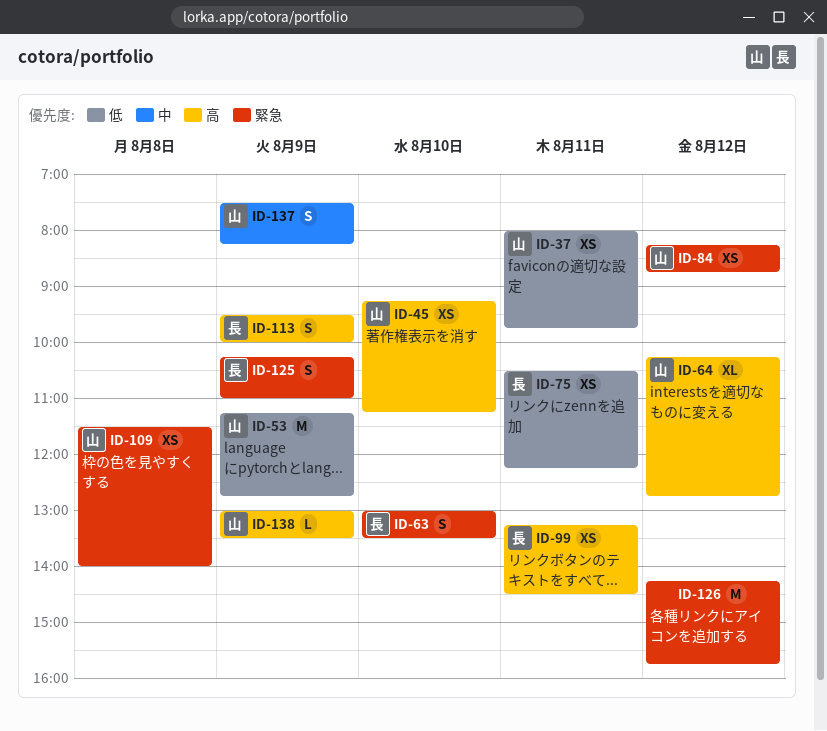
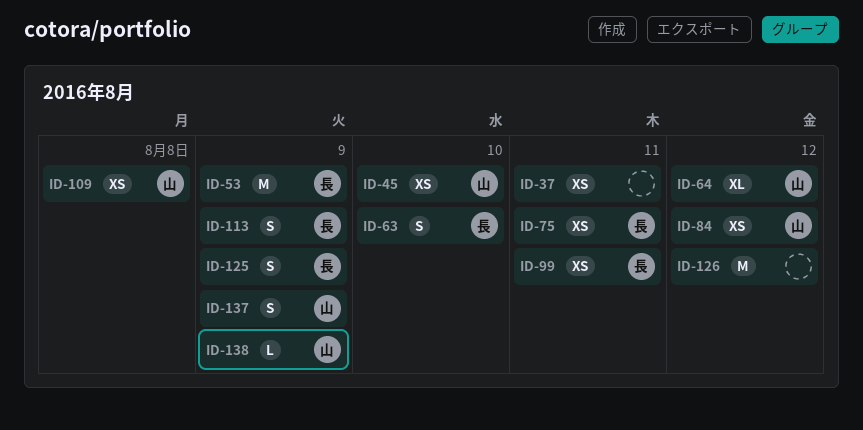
ID-37, owner: 山 -> none
ID-53, owner: 山 -> 長

